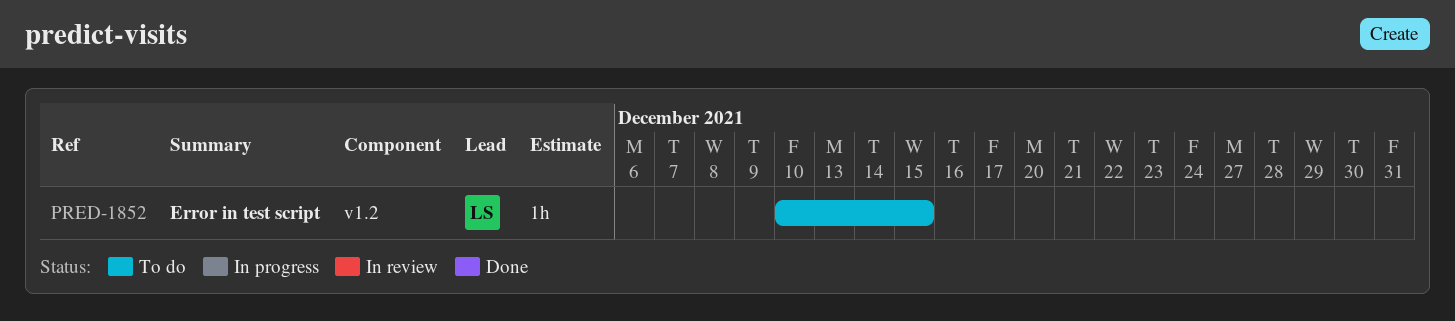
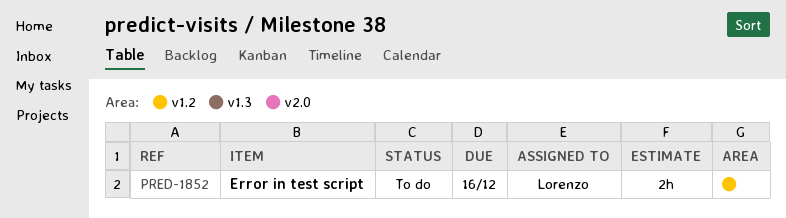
PRED-1852, estimate: 1h -> 2h
PRED-1852, due: Dec 15 -> Dec 16

